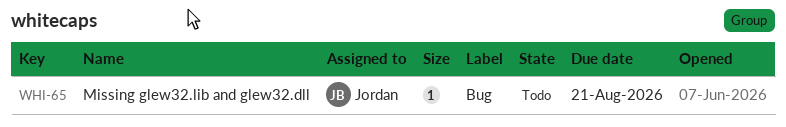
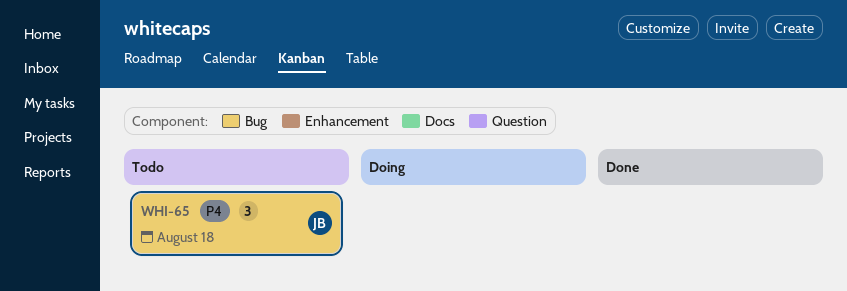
WHI-65, estimate: 1 -> 3
WHI-65, due: Aug 21 -> Aug 18

